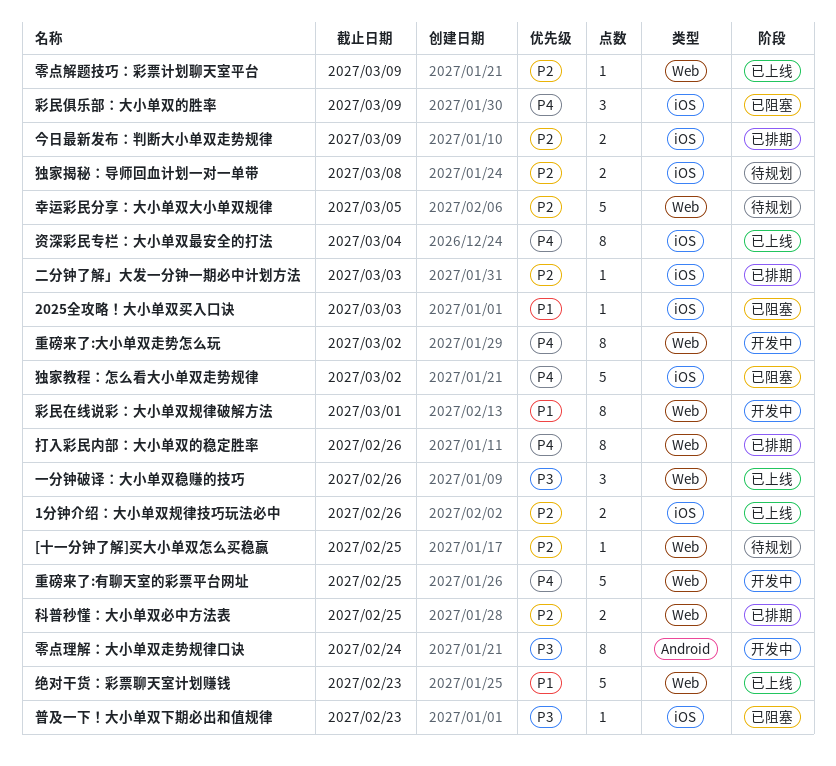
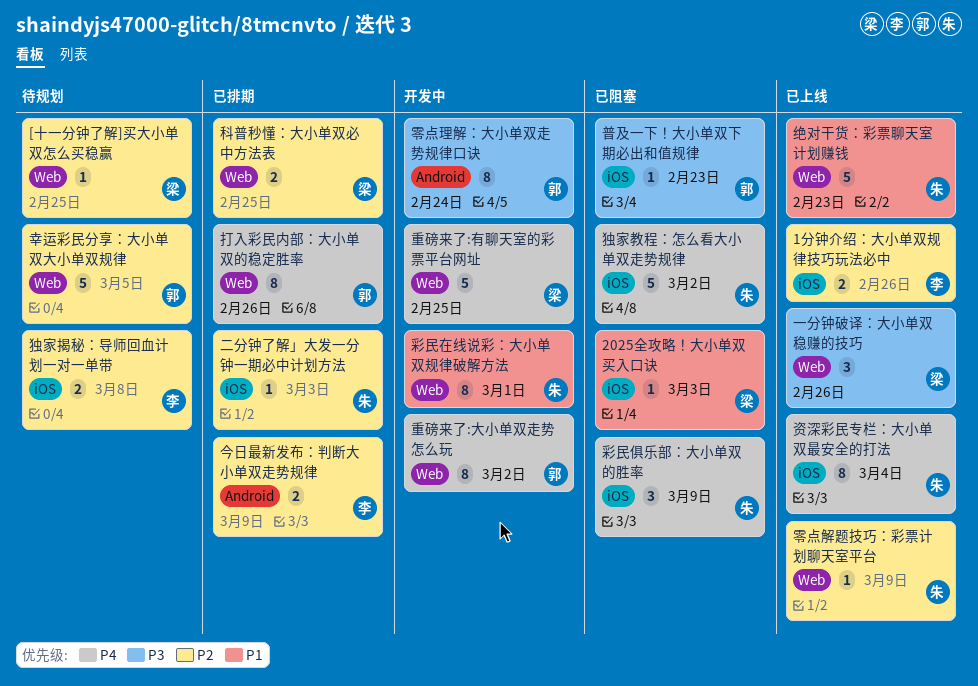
今日最新发布：判断大小单双走势规律, label: iOS -> Android

